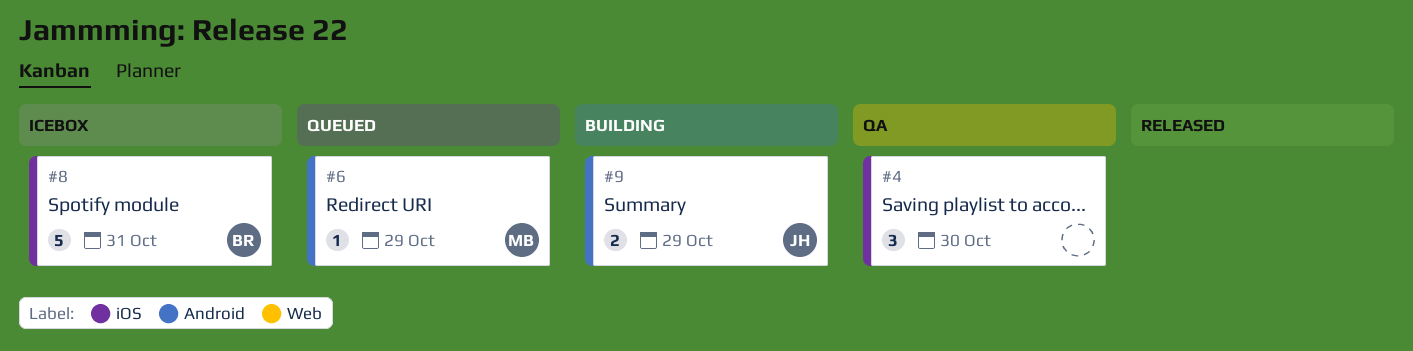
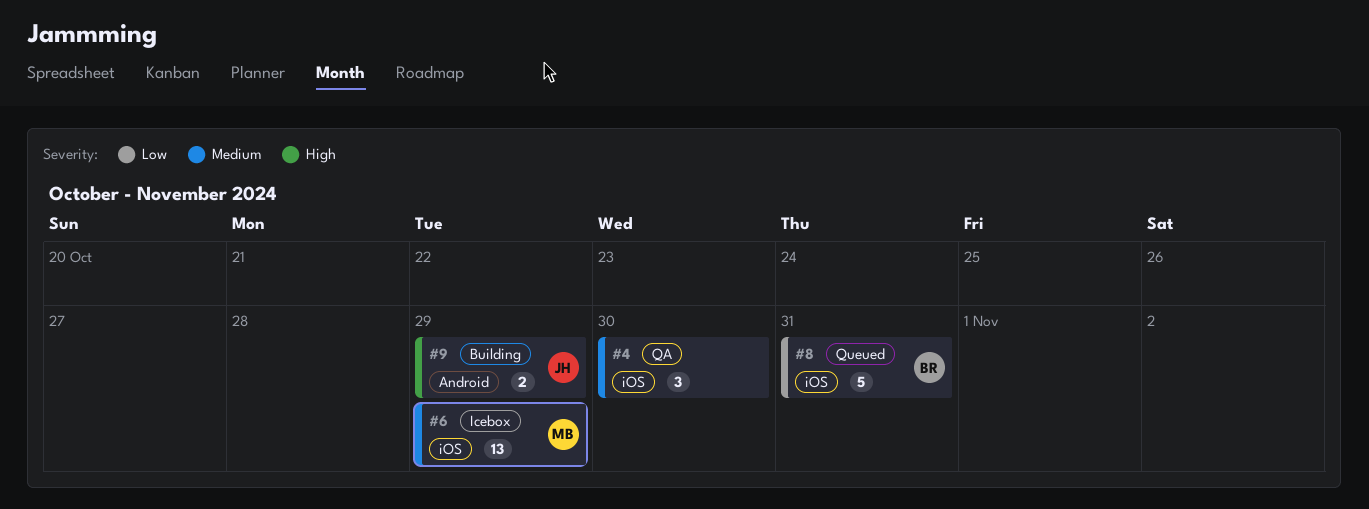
#6, status: Queued -> Icebox
#6, label: Android -> iOS
#6, estimate: 1 -> 13
#8, status: Icebox -> Queued

